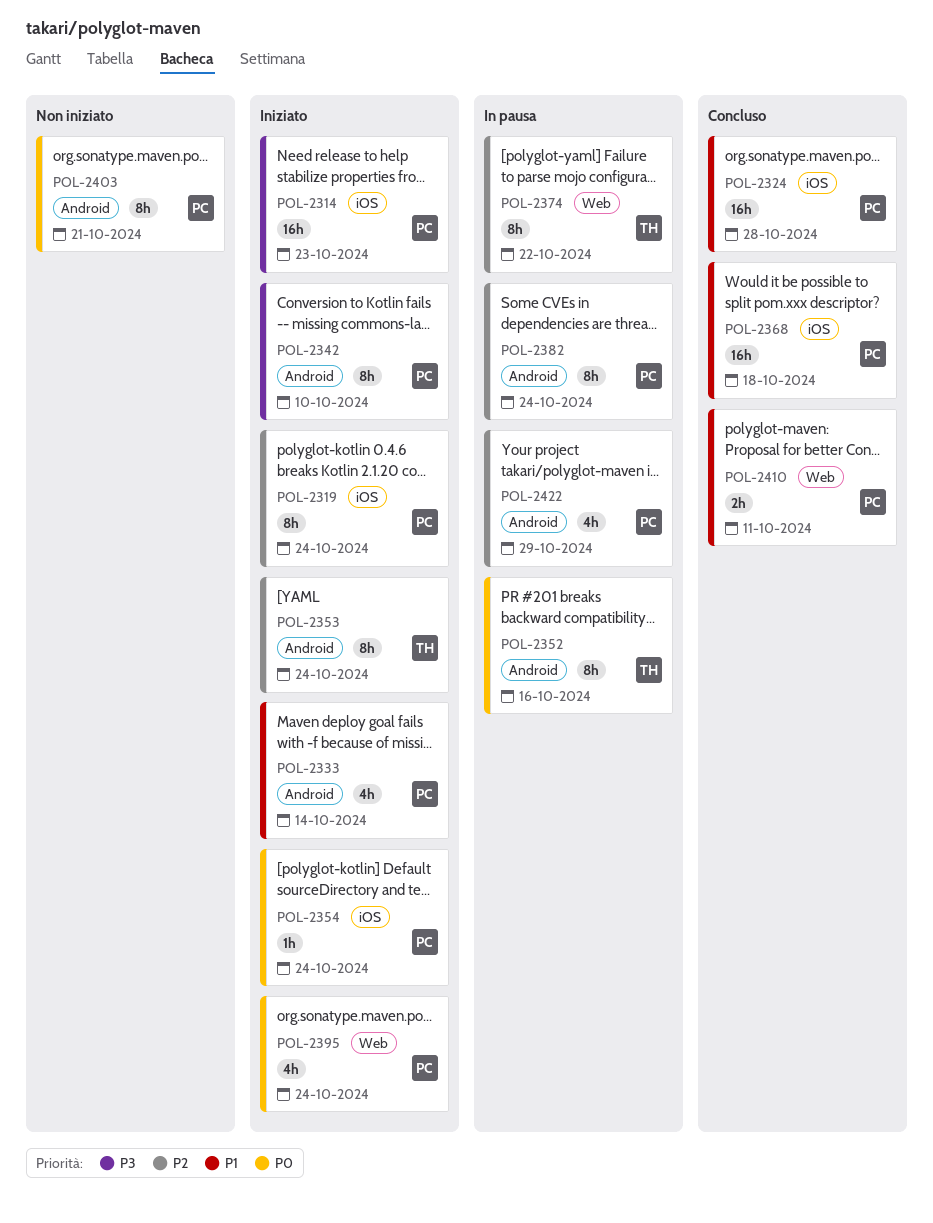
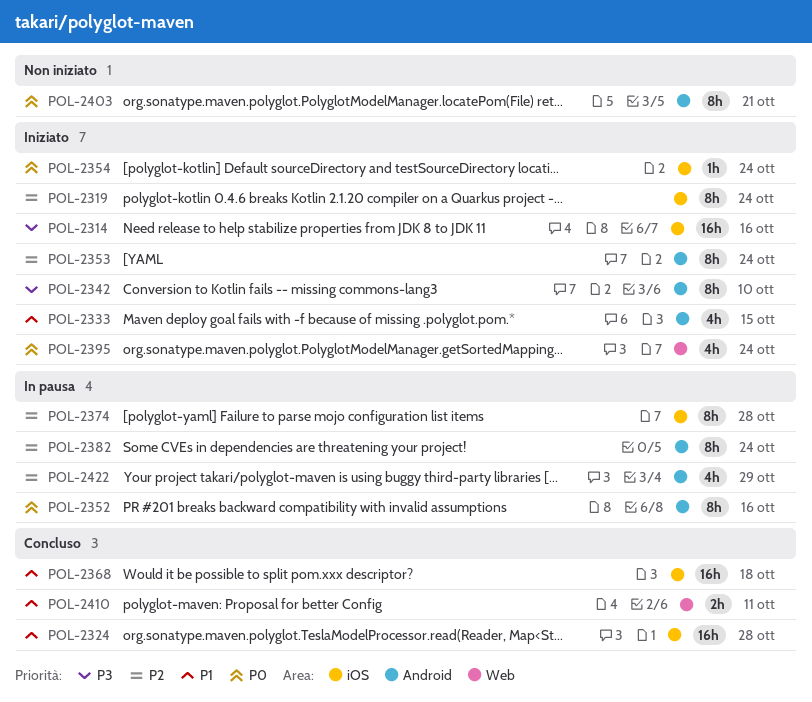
POL-2314, due: Oct 23 -> Oct 16
POL-2333, due: Oct 14 -> Oct 15
POL-2374, label: Web -> iOS
POL-2374, due: Oct 22 -> Oct 28

